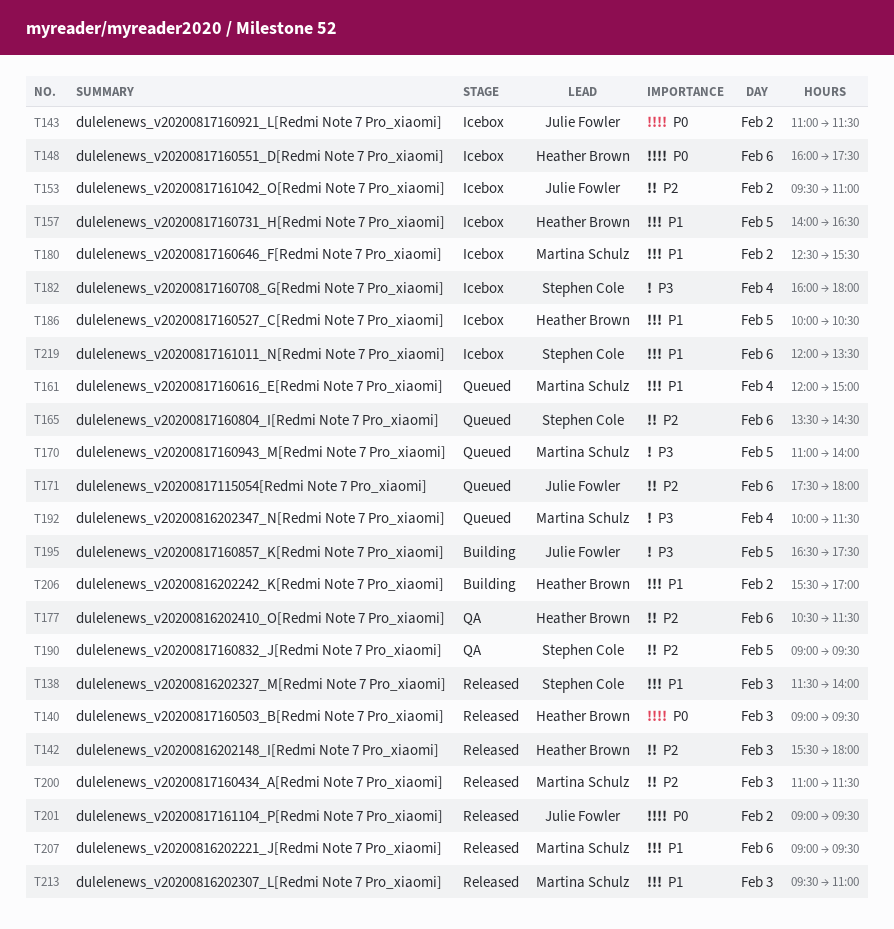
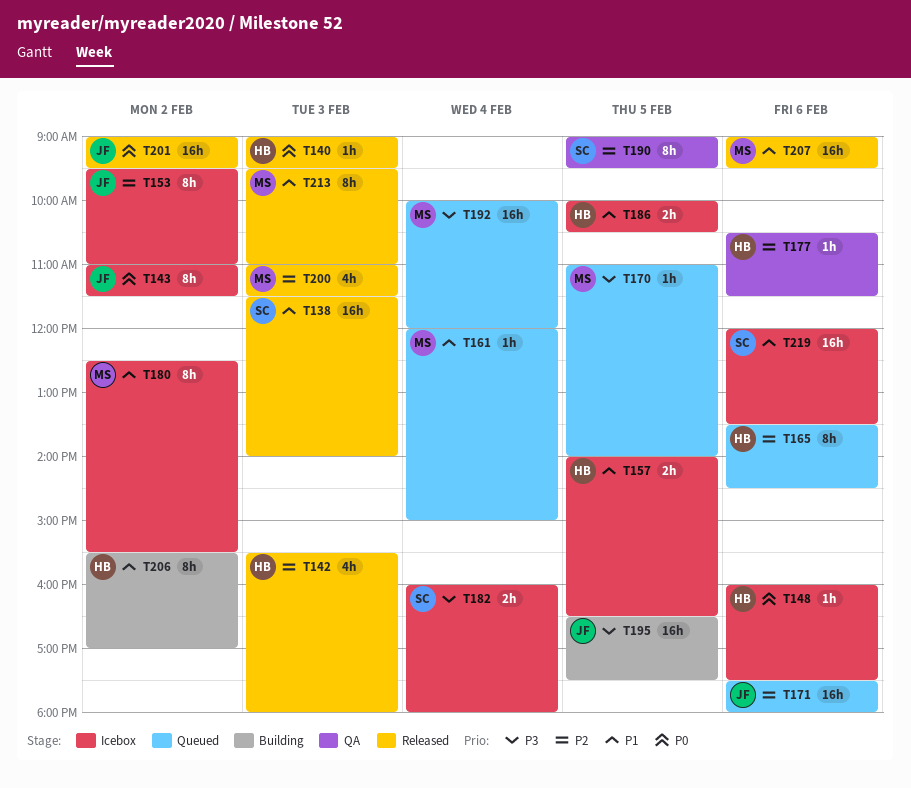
T165, owner: Stephen Cole -> Heather Brown
T192, ends: 11:30 -> 12:00

